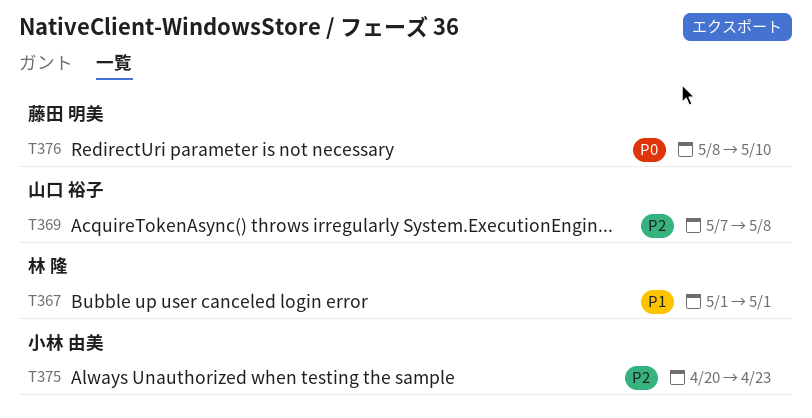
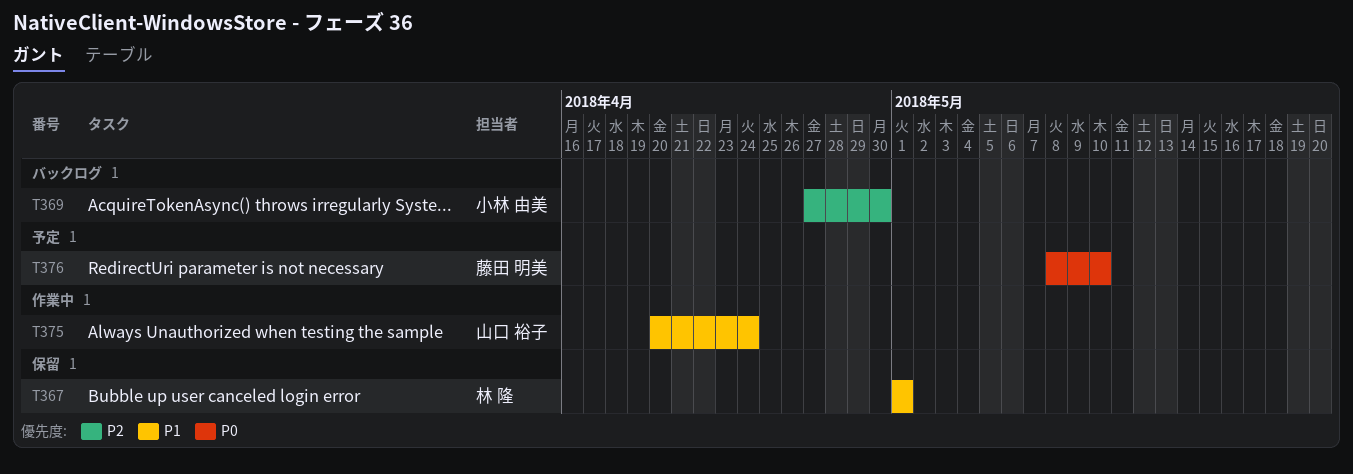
T369, owner: 山口 裕子 -> 小林 由美
T369, start: May 7 -> Apr 27
T369, due: May 8 -> Apr 30
T375, owner: 小林 由美 -> 山口 裕子
T375, priority: P2 -> P1
T375, due: Apr 23 -> Apr 24

